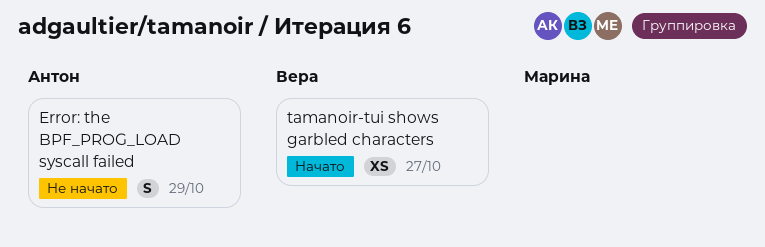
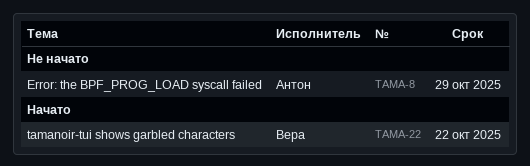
tamanoir-tui shows garbled characters, due: Oct 27 -> Oct 22

